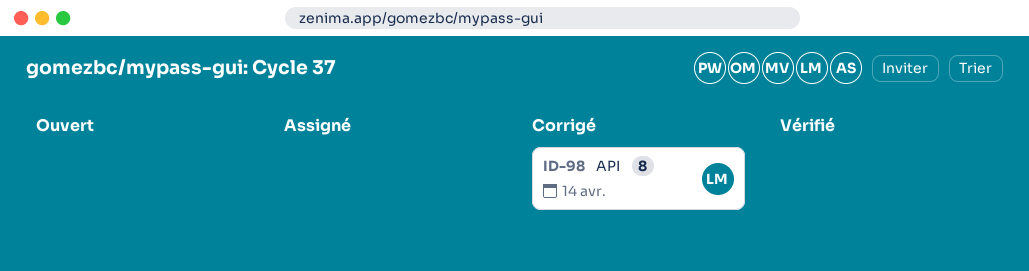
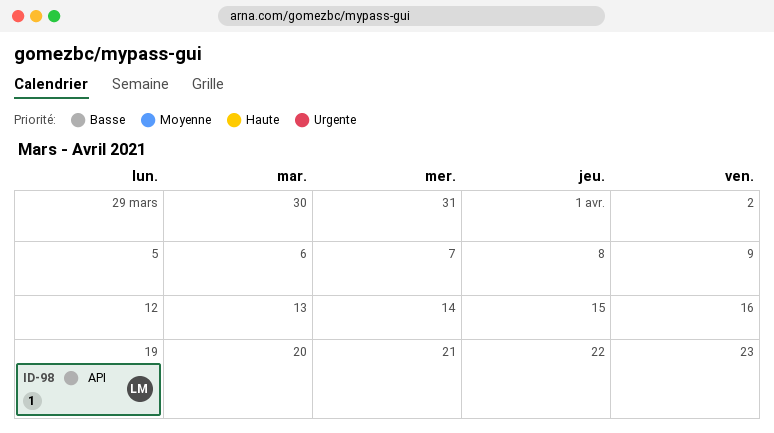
ID-98, estimate: 8 -> 1
ID-98, due: Apr 14 -> Apr 19

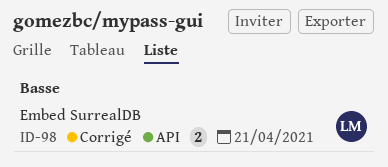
ID-98, estimate: 1 -> 2
ID-98, due: Apr 19 -> Apr 21

